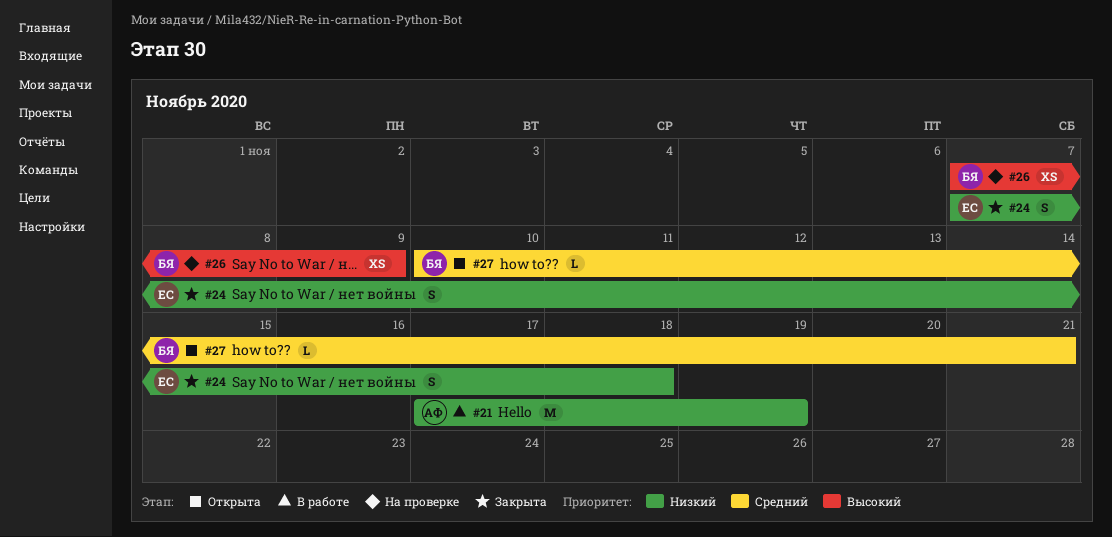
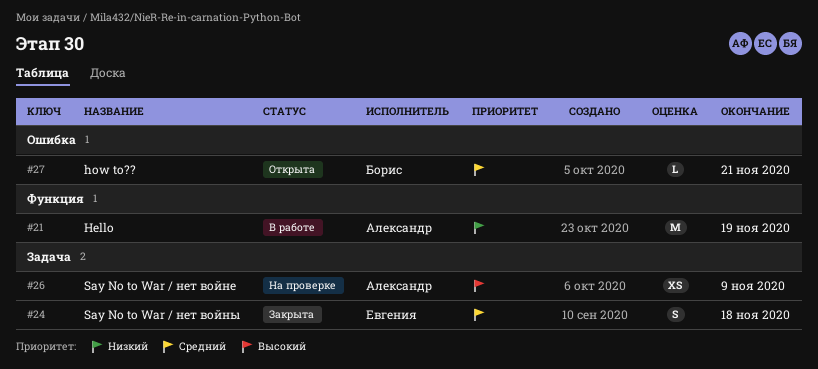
#24, priority: Низкий -> Средний
#26, owner: Борис -> Александр

